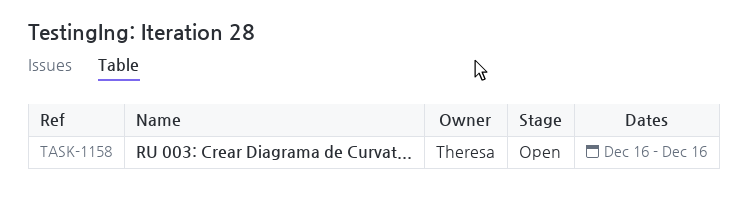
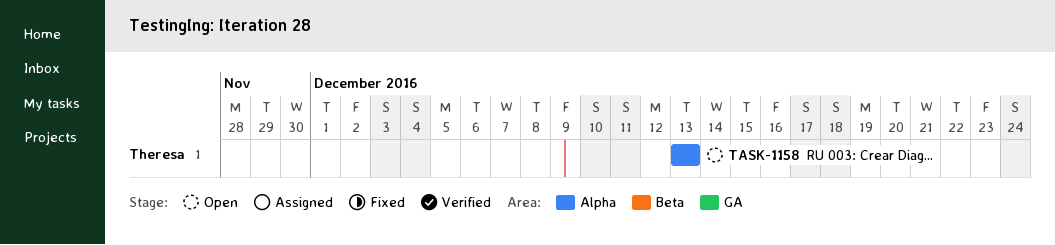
TASK-1158, start: Dec 16 -> Dec 13
TASK-1158, due: Dec 16 -> Dec 13

